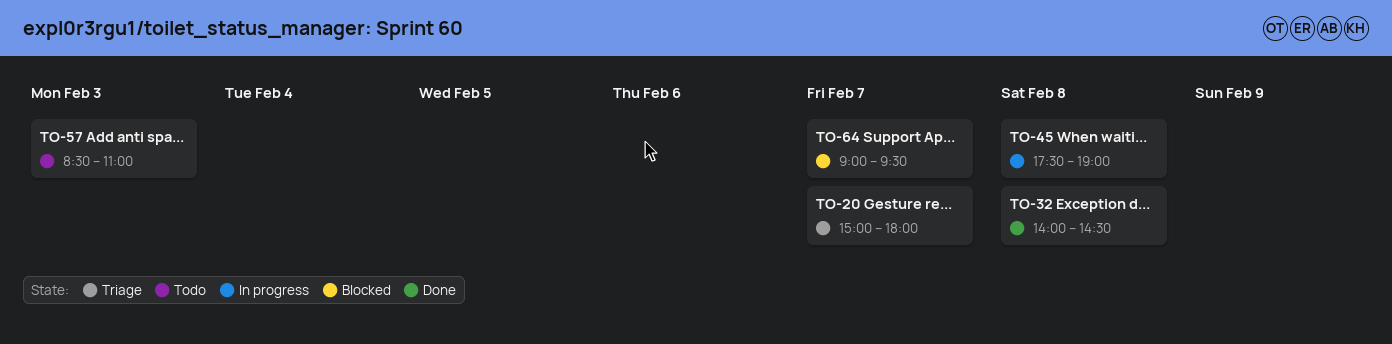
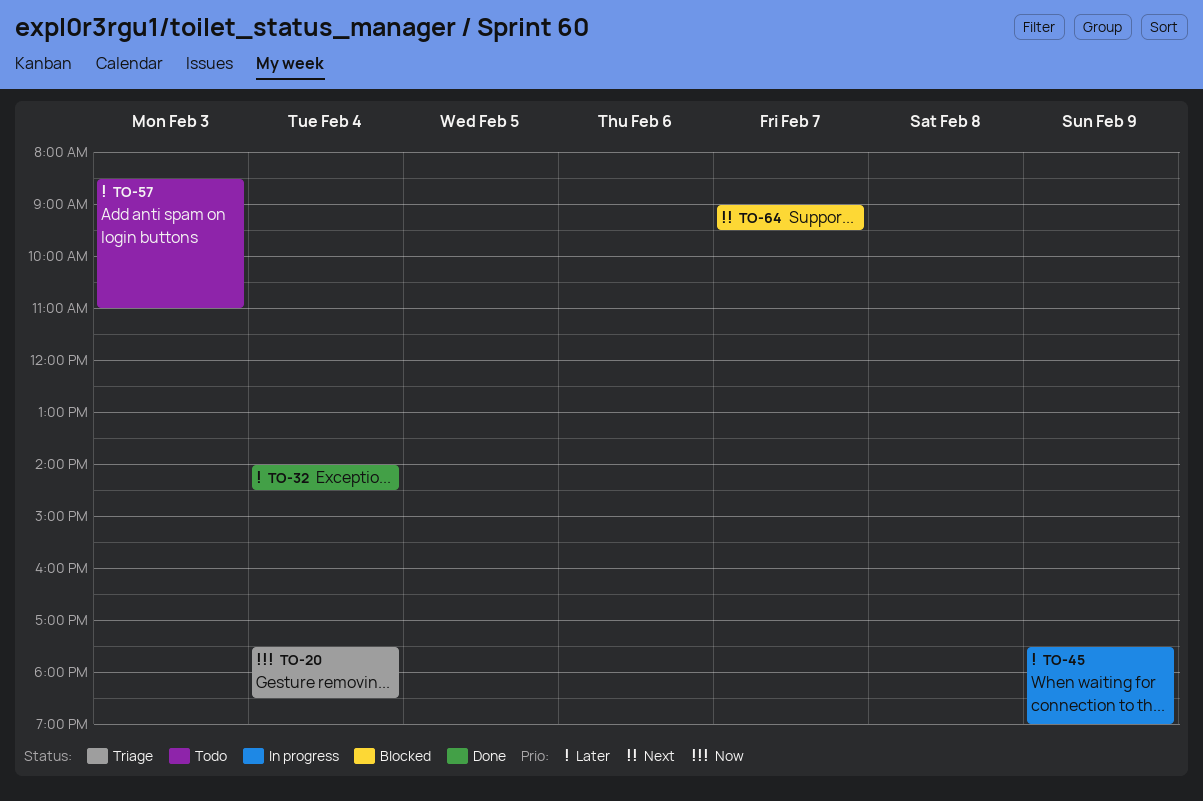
TO-20, day: Feb 7 -> Feb 4
TO-20, begins: 15:00 -> 17:30
TO-20, ends: 18:00 -> 18:30
TO-32, day: Feb 8 -> Feb 4
TO-45, day: Feb 8 -> Feb 9

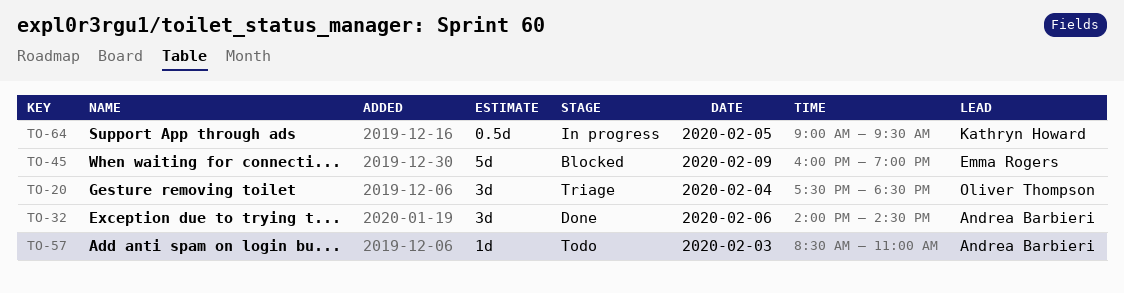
TO-32, day: Feb 4 -> Feb 6
TO-45, status: In progress -> Blocked
TO-45, begins: 17:30 -> 16:00
TO-64, status: Blocked -> In progress
TO-64, day: Feb 7 -> Feb 5

